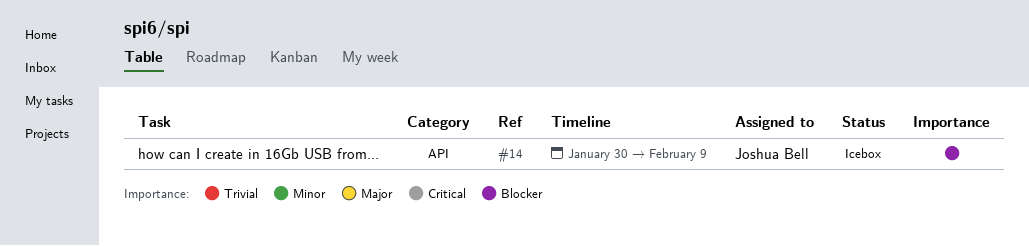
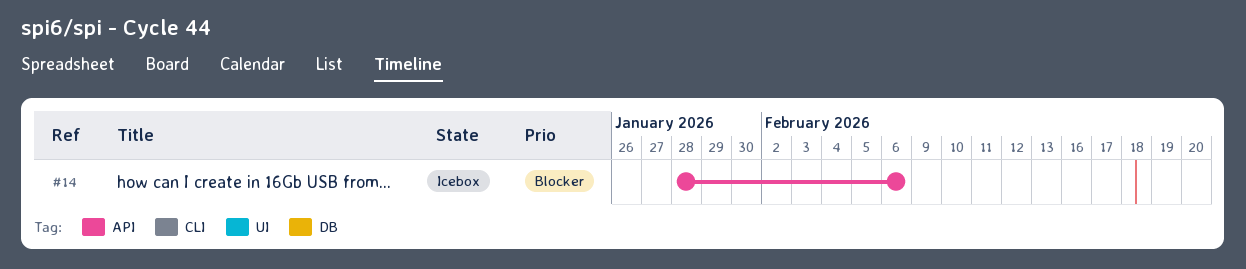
#14, start: Jan 30 -> Jan 28
#14, due: Feb 9 -> Feb 6

